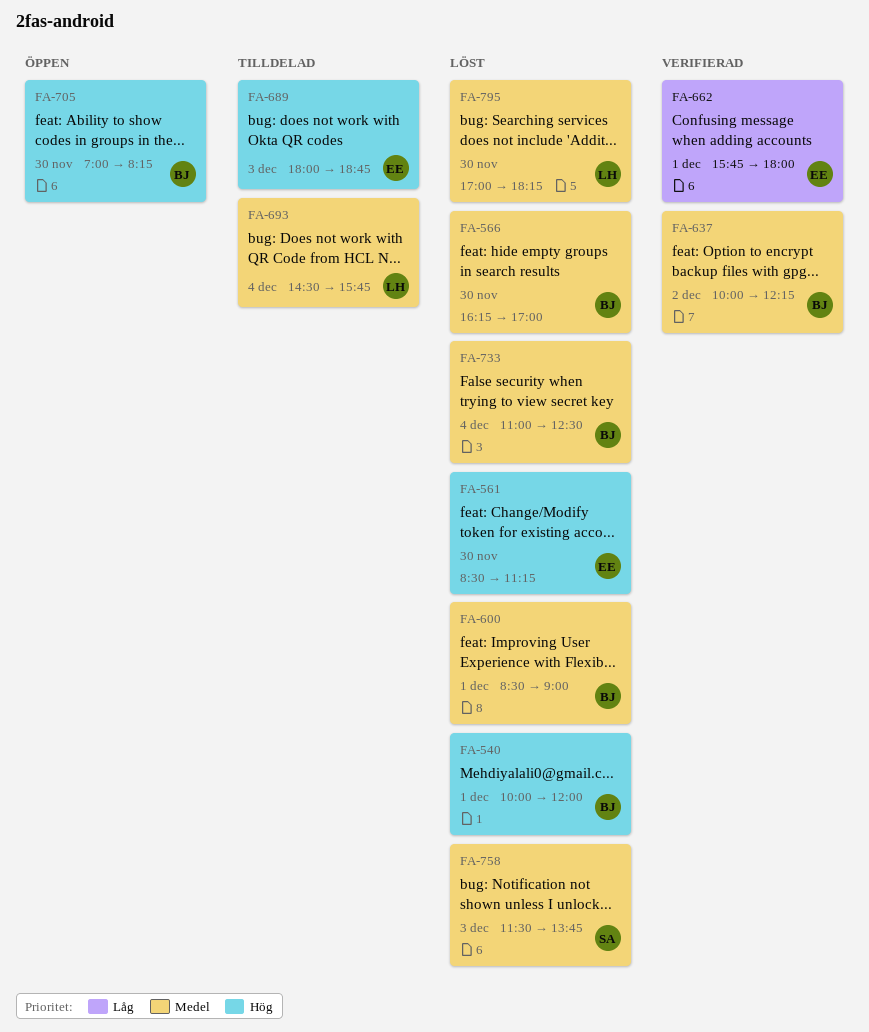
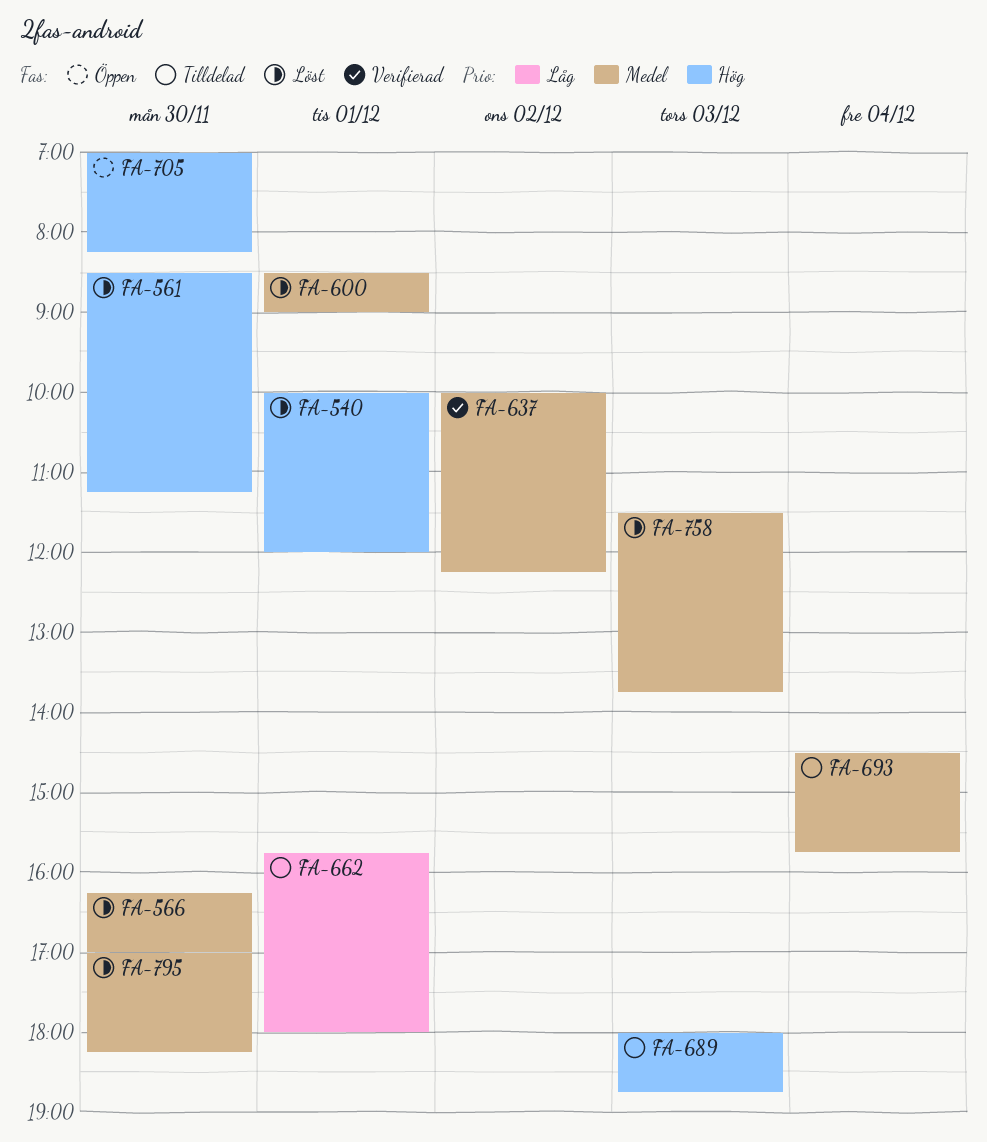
FA-662, status: Verifierad -> Tilldelad
FA-733: present -> none

